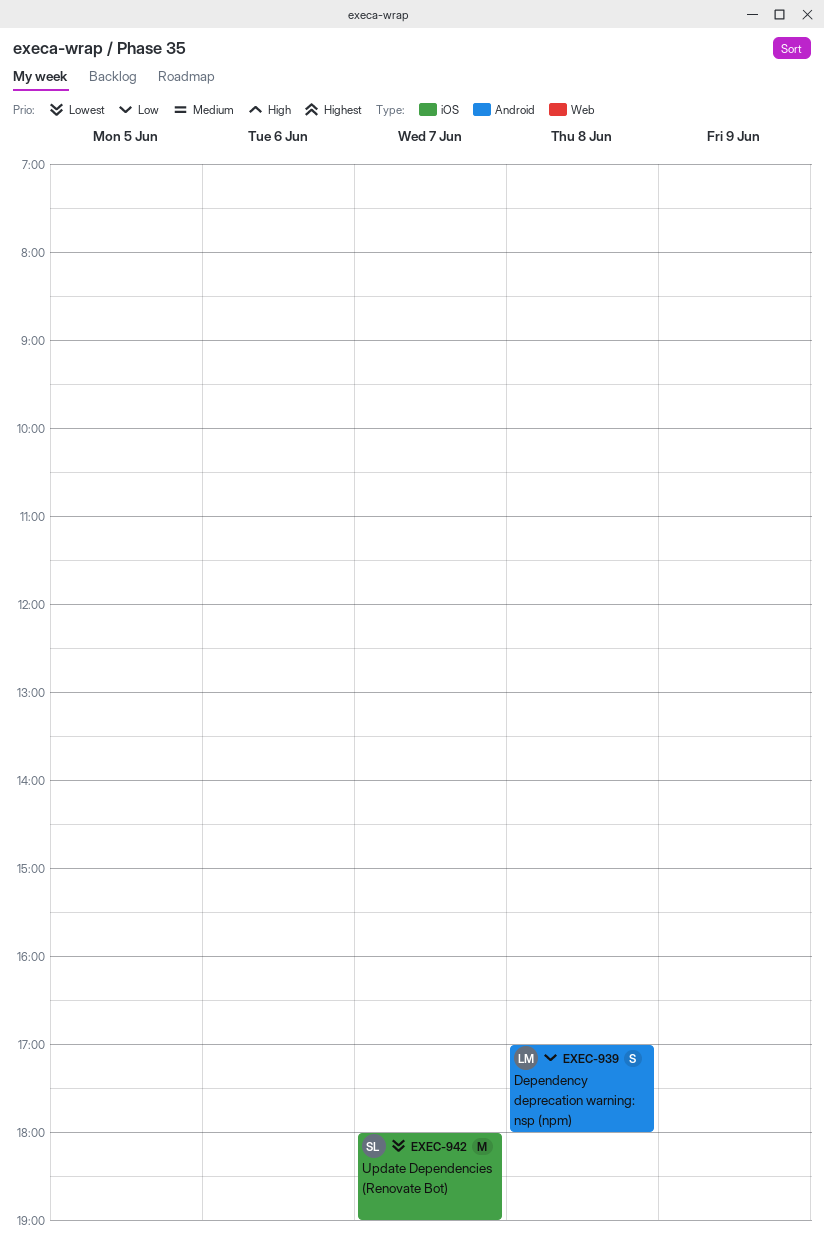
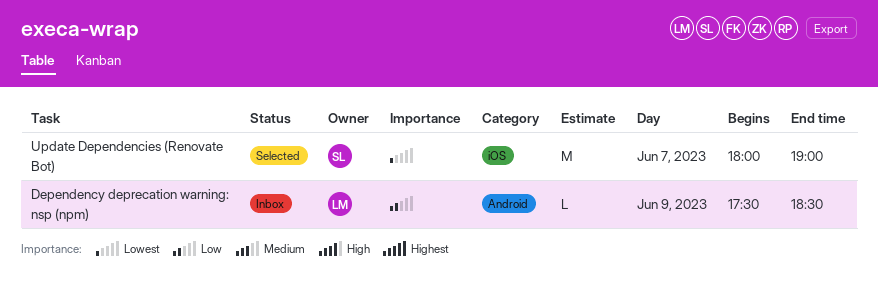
Dependency deprecation warning: nsp (npm), estimate: S -> L
Dependency deprecation warning: nsp (npm), day: Jun 8 -> Jun 9
Dependency deprecation warning: nsp (npm), begins: 17:00 -> 17:30
Dependency deprecation warning: nsp (npm), ends: 18:00 -> 18:30

